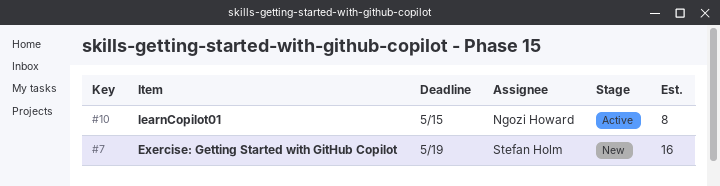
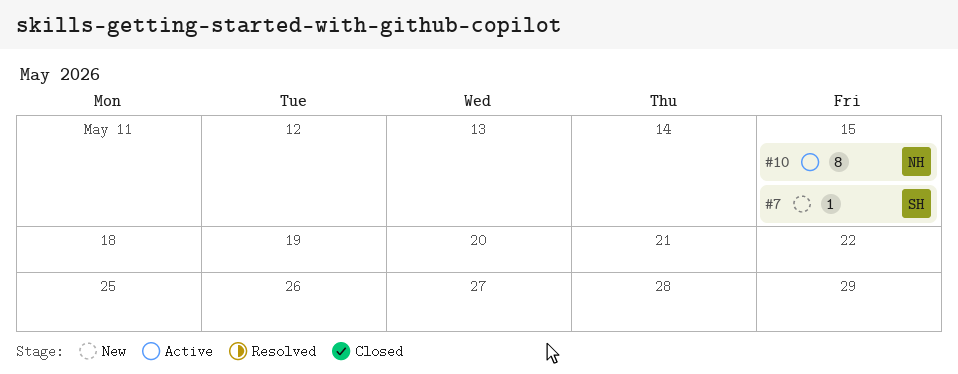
#7, estimate: 16 -> 1
#7, due: May 19 -> May 15

